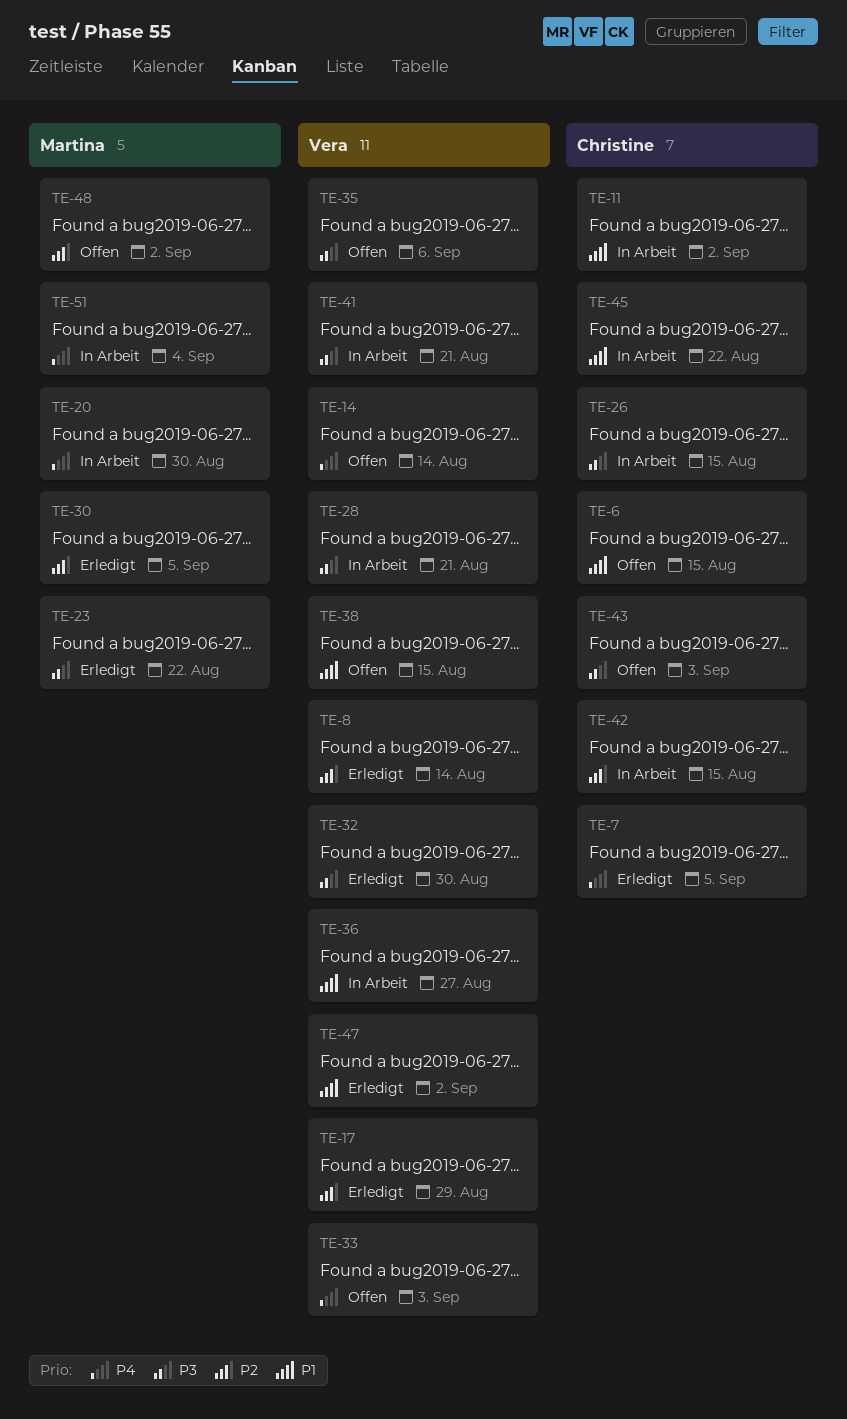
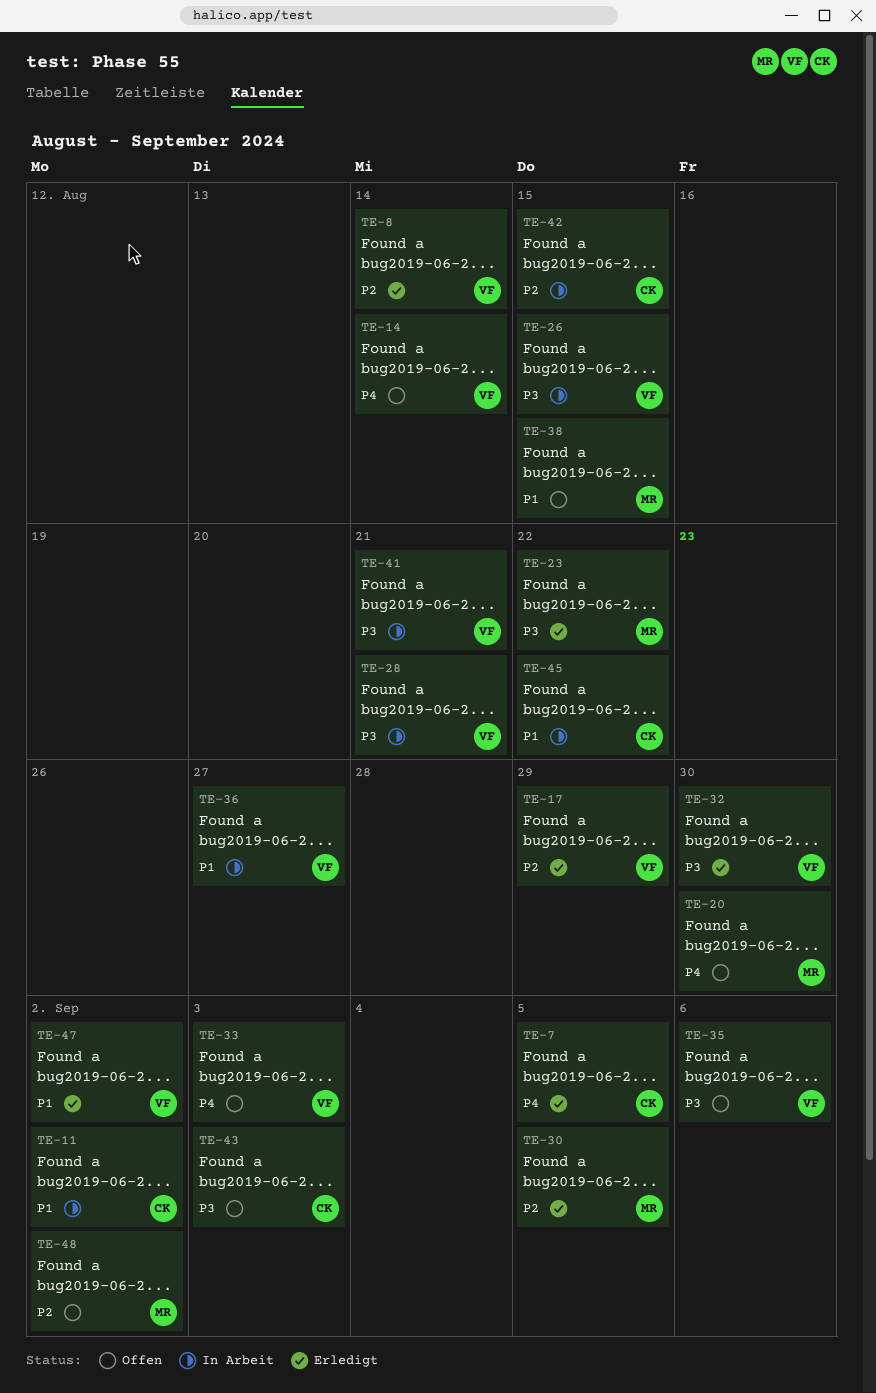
TE-6: present -> none
TE-20, status: In Arbeit -> Offen
TE-26, owner: Christine -> Vera
TE-38, owner: Vera -> Martina
TE-51: present -> none

